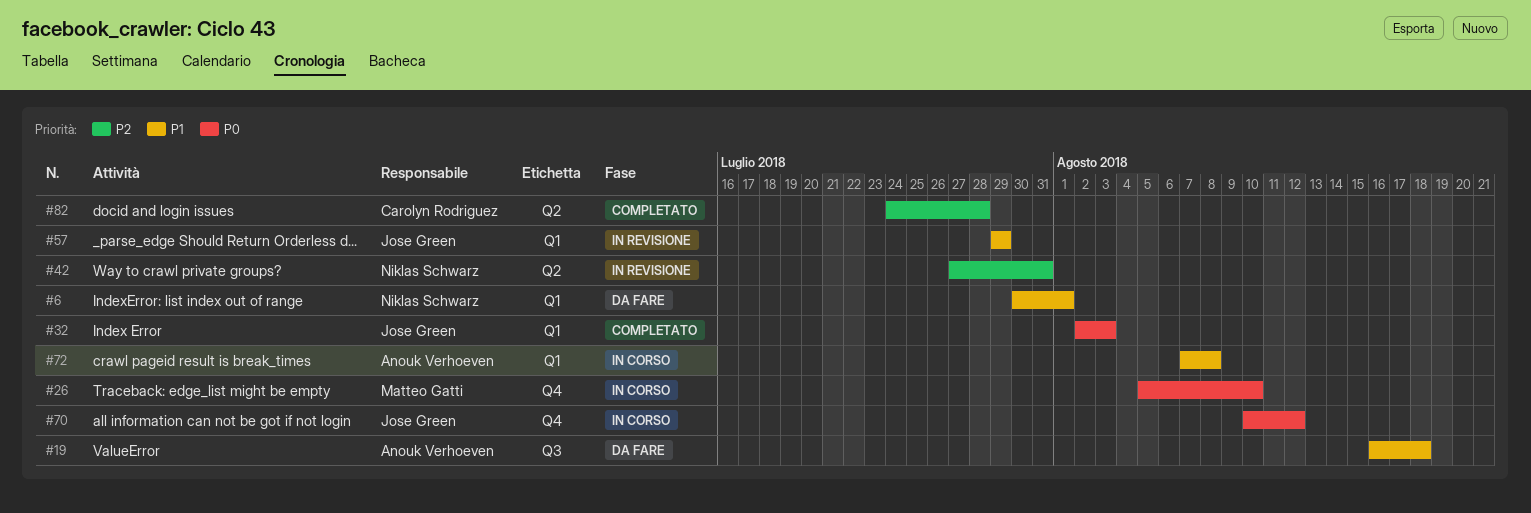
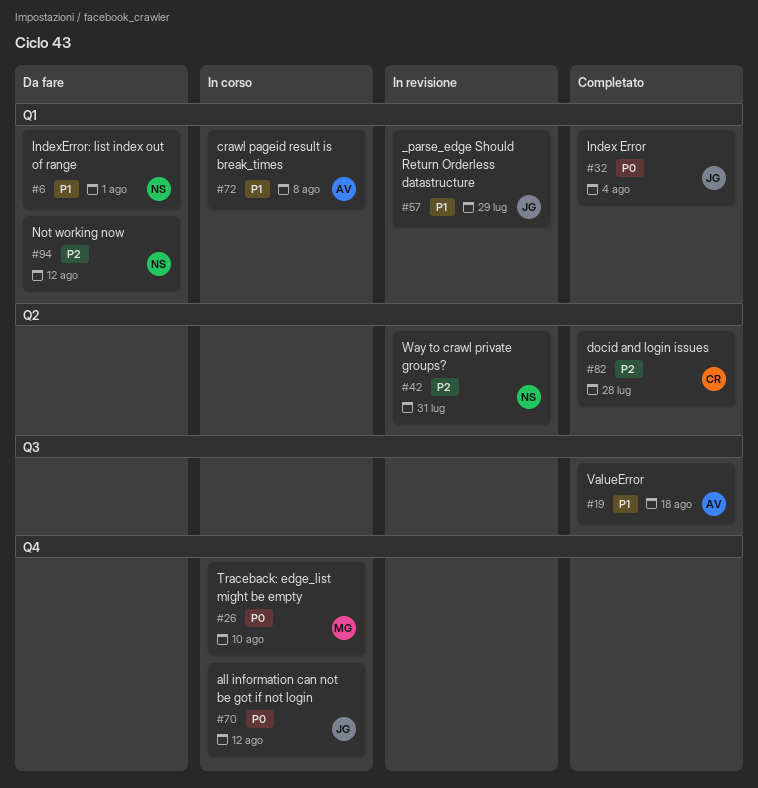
#19, status: Da fare -> Completato
#32, due: Aug 3 -> Aug 4
#94: none -> present

